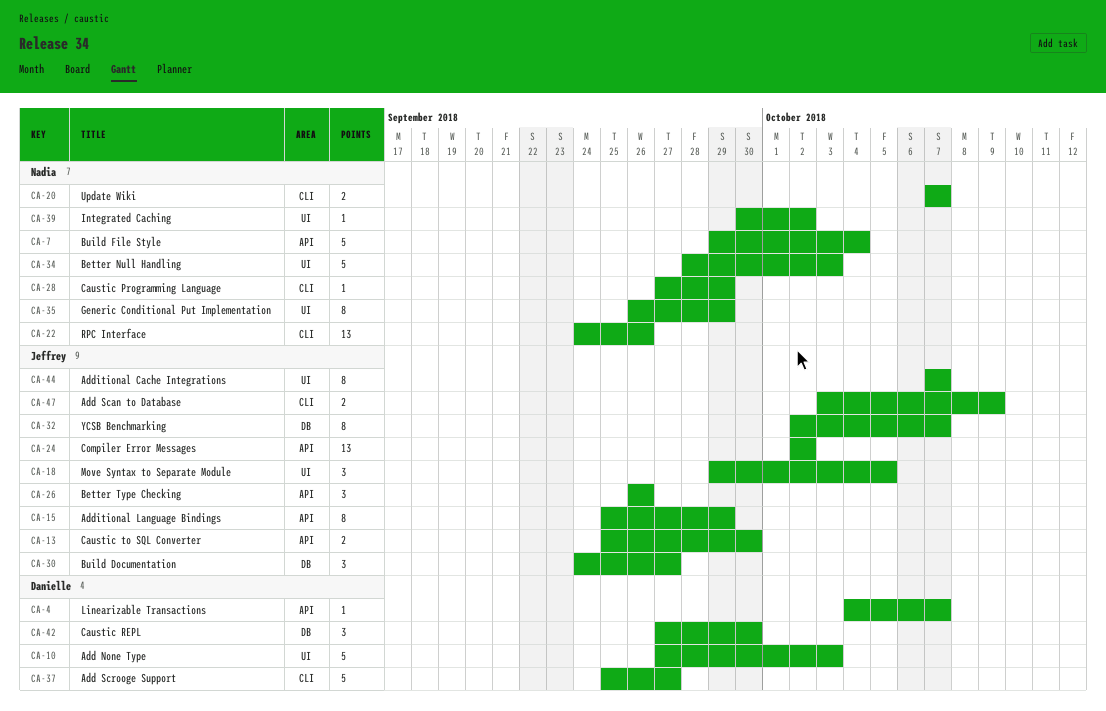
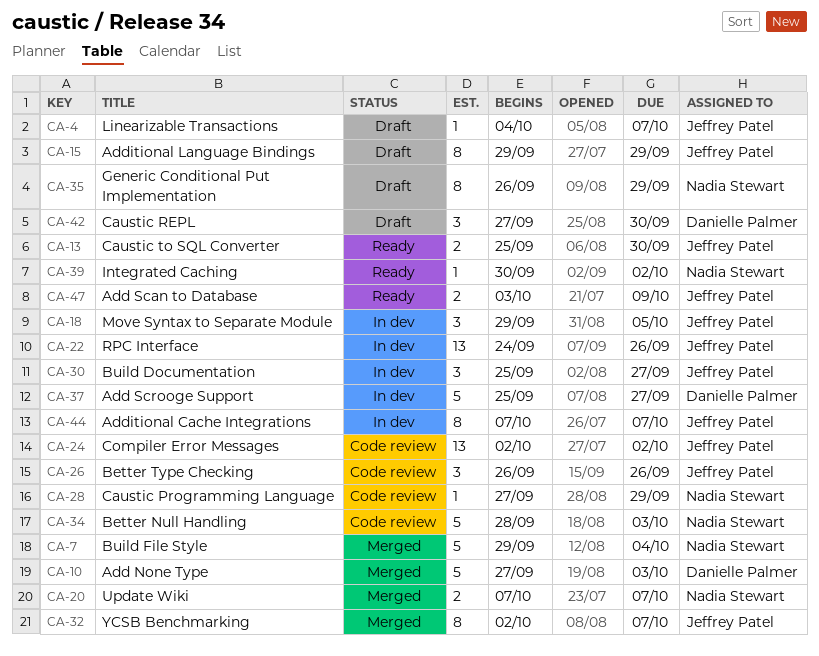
CA-4, owner: Danielle Palmer -> Jeffrey Patel
CA-15, start: Sep 25 -> Sep 29
CA-22, owner: Nadia Stewart -> Jeffrey Patel
CA-30, start: Sep 24 -> Sep 25

